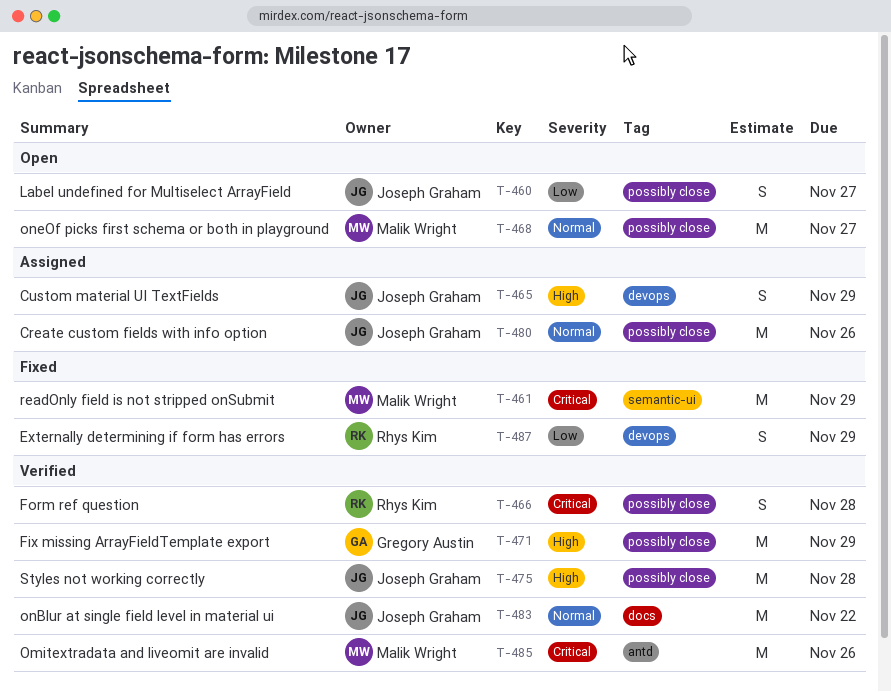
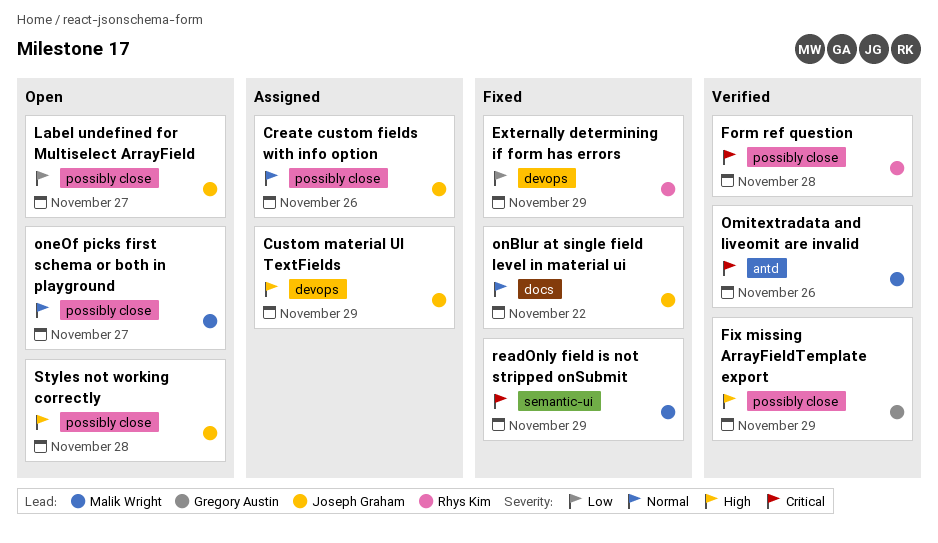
onBlur at single field level in material ui, status: Verified -> Fixed
Styles not working correctly, status: Verified -> Open

